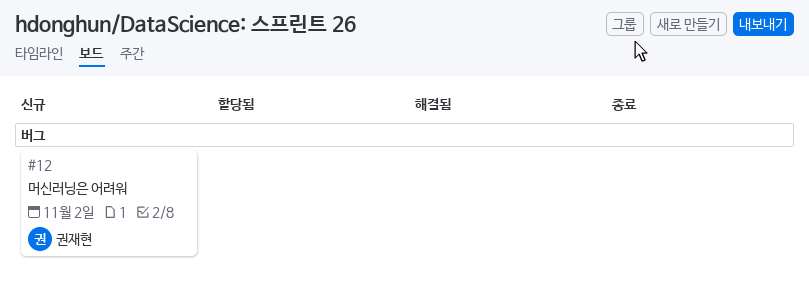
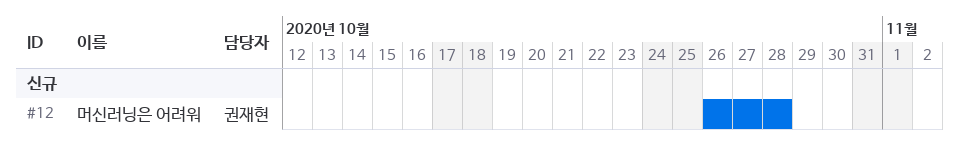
#12, due: Nov 2 -> Oct 28

